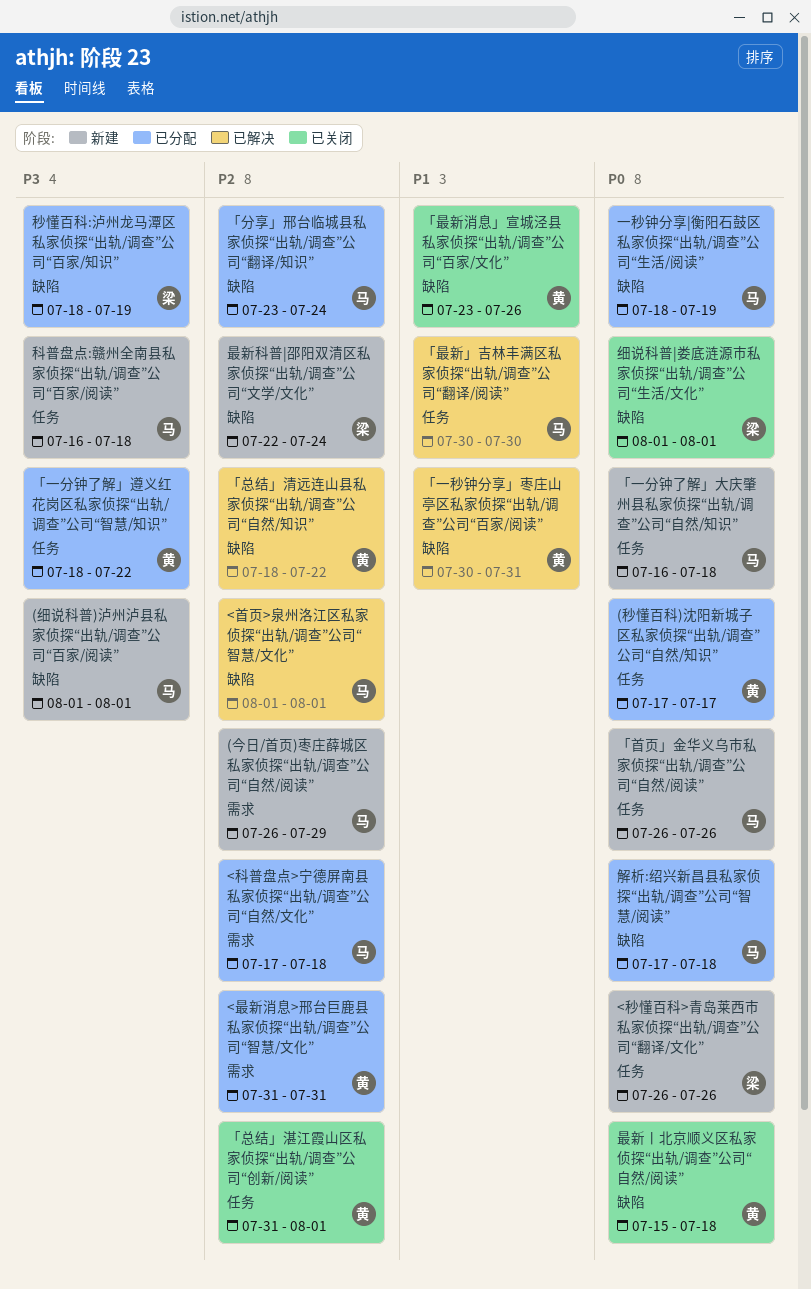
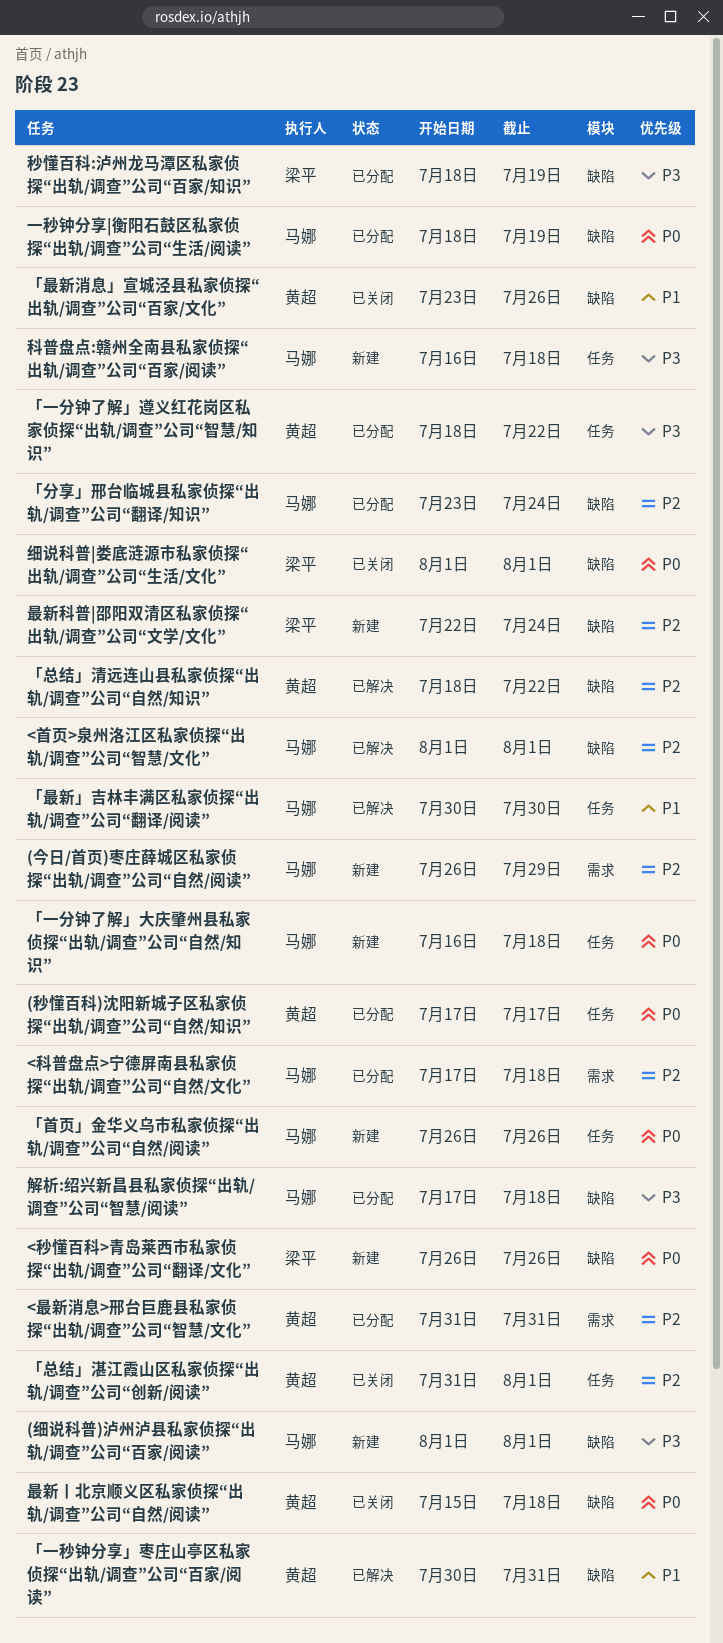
<秒懂百科>青岛莱西市私家侦探“出轨/调查”公司“翻译/文化”, label: 任务 -> 缺陷
解析:绍兴新昌县私家侦探“出轨/调查”公司“智慧/阅读”, priority: P0 -> P3

